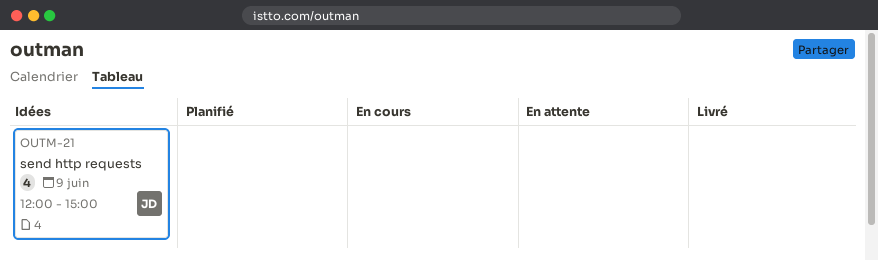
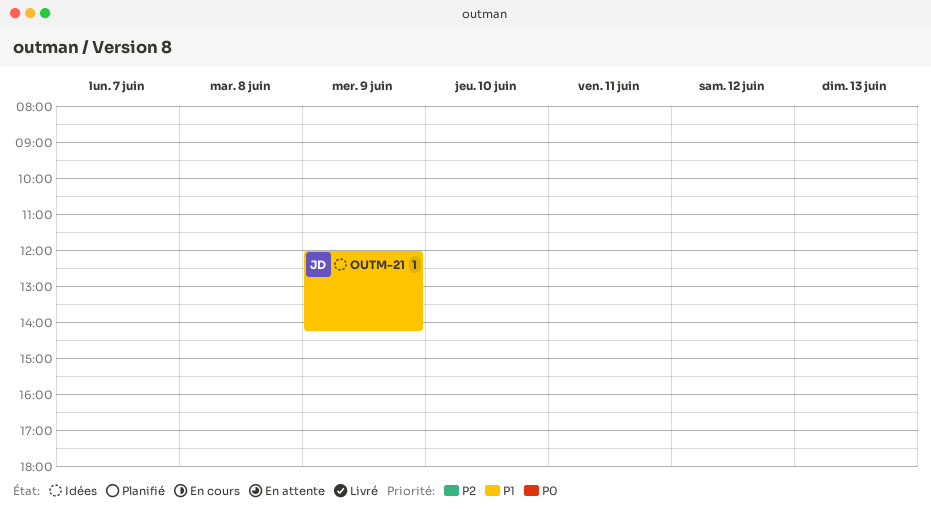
OUTM-21, estimate: 4 -> 1
OUTM-21, ends: 15:00 -> 14:15

